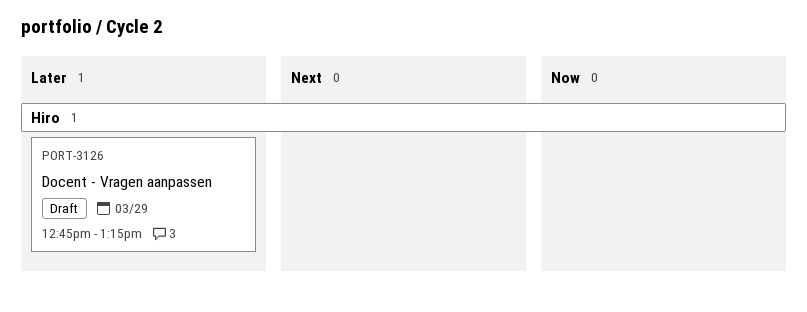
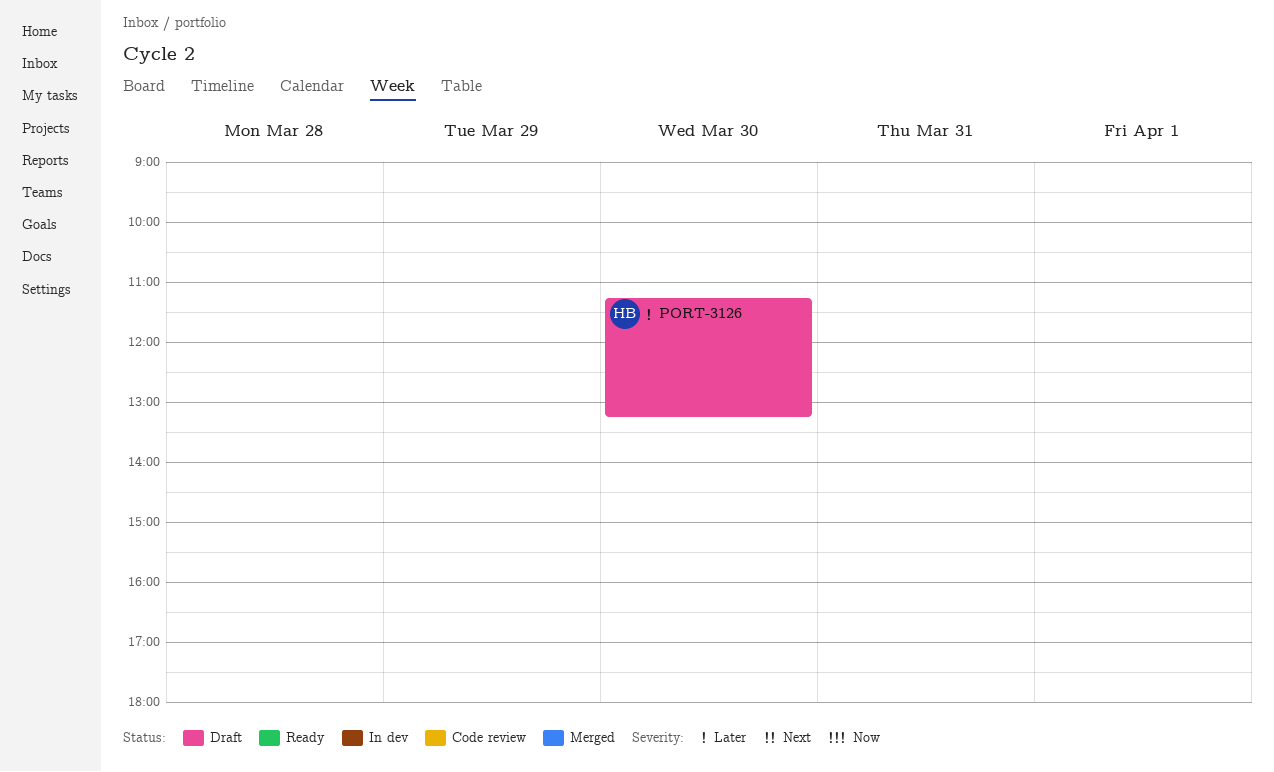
PORT-3126, day: Mar 29 -> Mar 30
PORT-3126, begins: 12:45 -> 11:15

